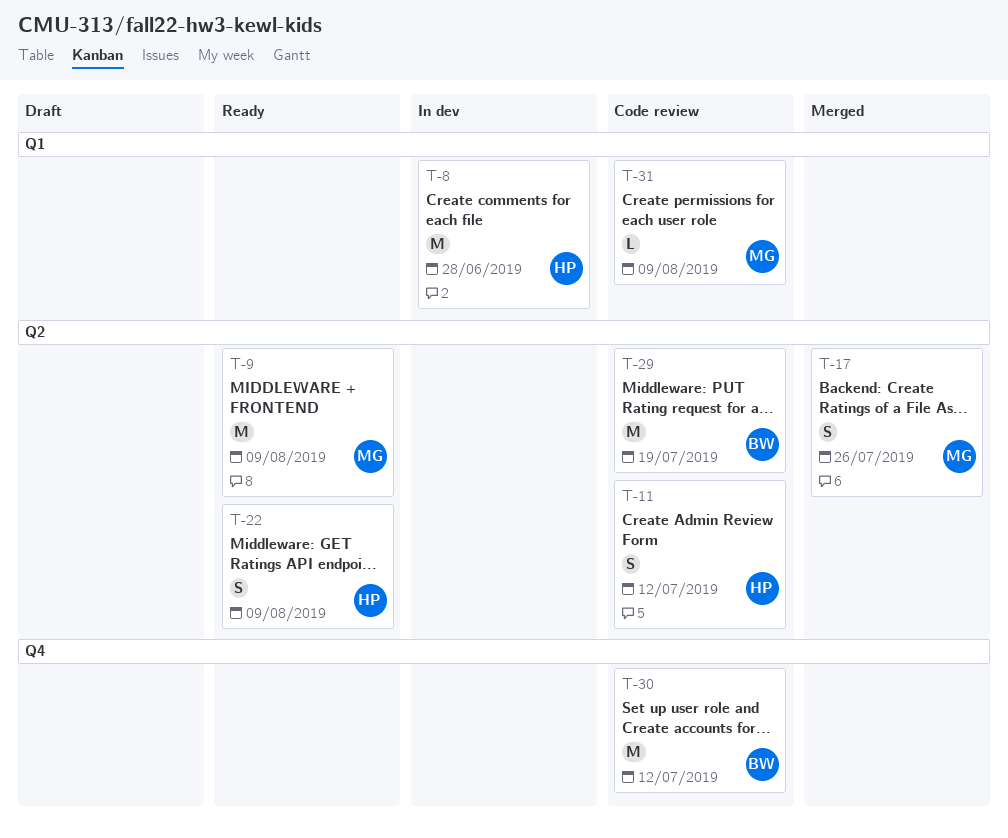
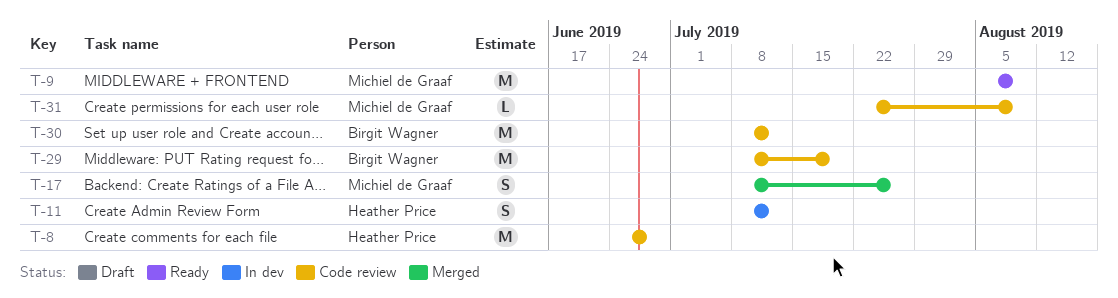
T-8, status: In dev -> Code review
T-11, status: Code review -> In dev
T-22: present -> none

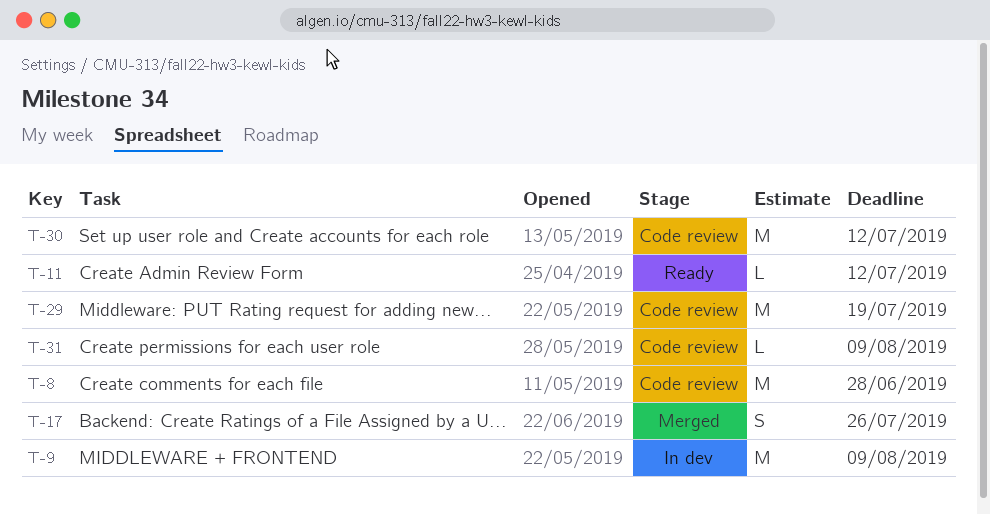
T-9, status: Ready -> In dev
T-11, status: In dev -> Ready
T-11, estimate: S -> L

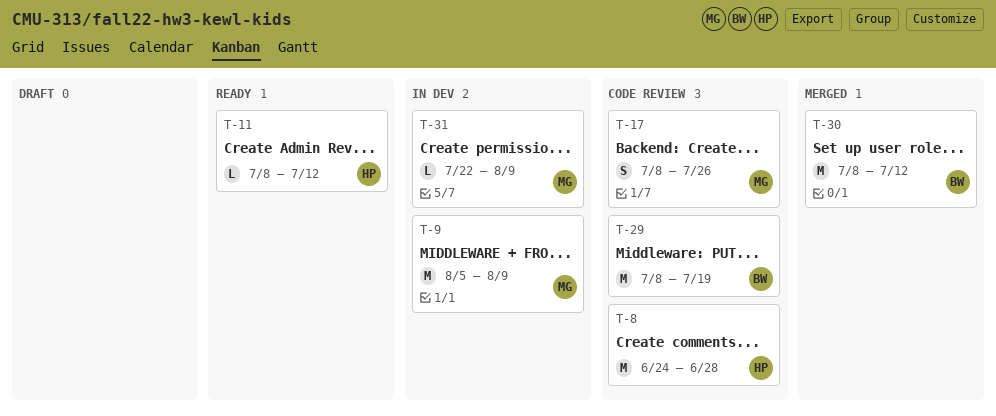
T-17, status: Merged -> Code review
T-30, status: Code review -> Merged
T-31, status: Code review -> In dev

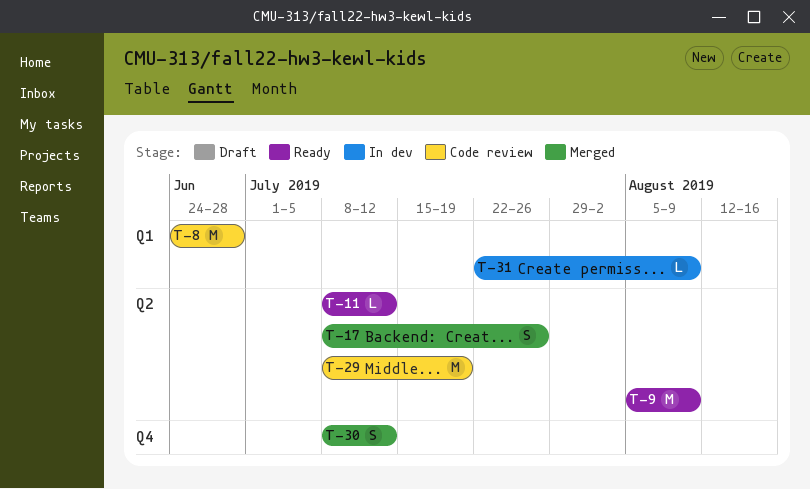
T-9, status: In dev -> Ready
T-17, status: Code review -> Merged
T-30, estimate: M -> S

